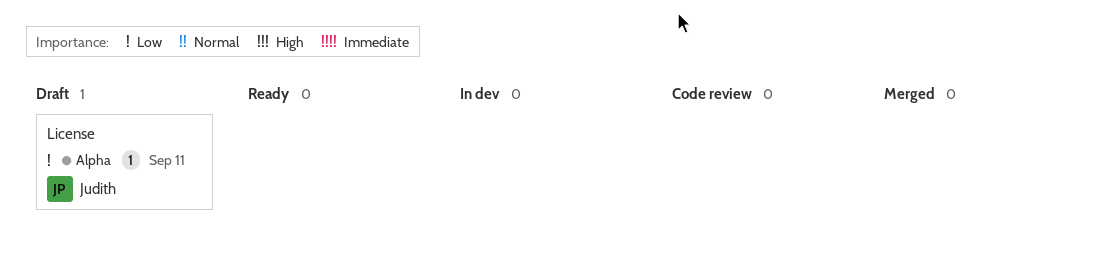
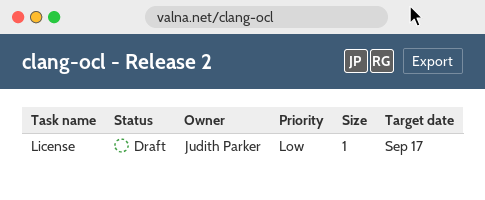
License, due: Sep 11 -> Sep 17

